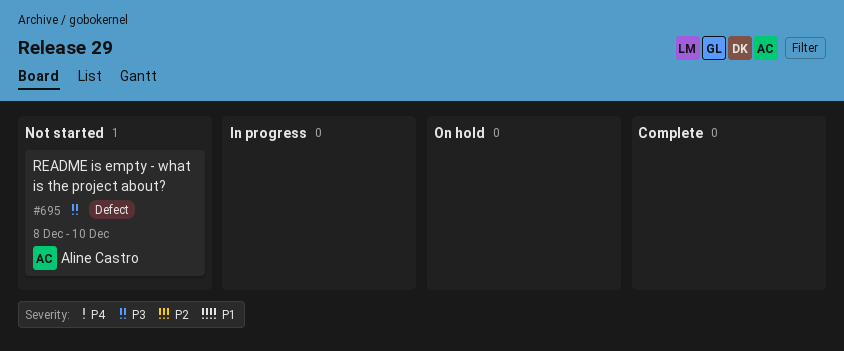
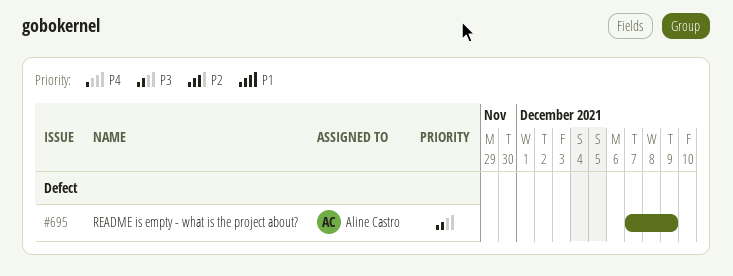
#695, start: Dec 8 -> Dec 7
#695, due: Dec 10 -> Dec 9

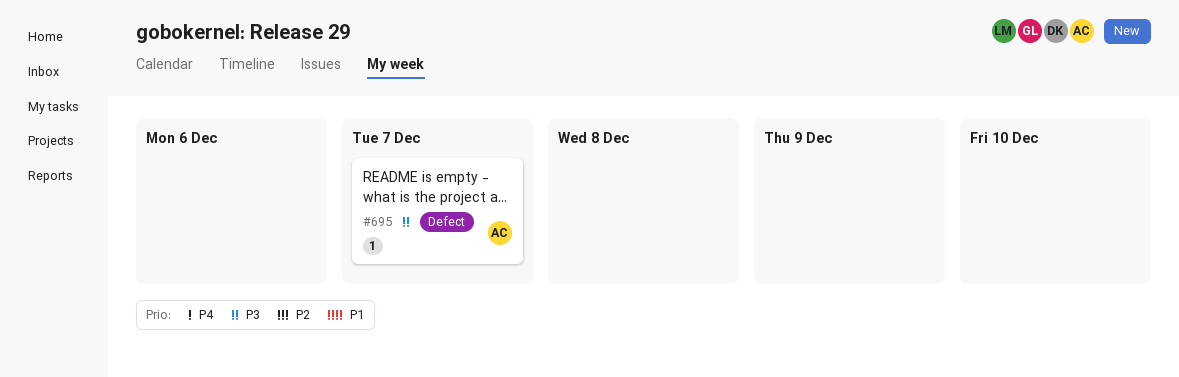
#695, due: Dec 9 -> Dec 7

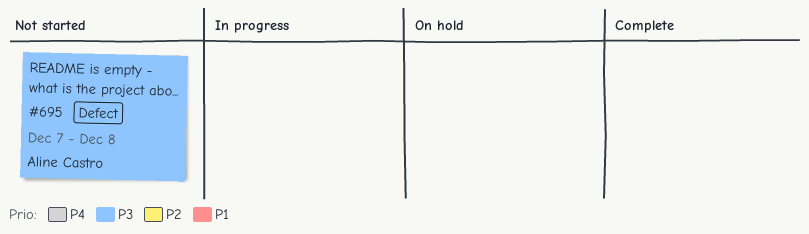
#695, due: Dec 7 -> Dec 8

